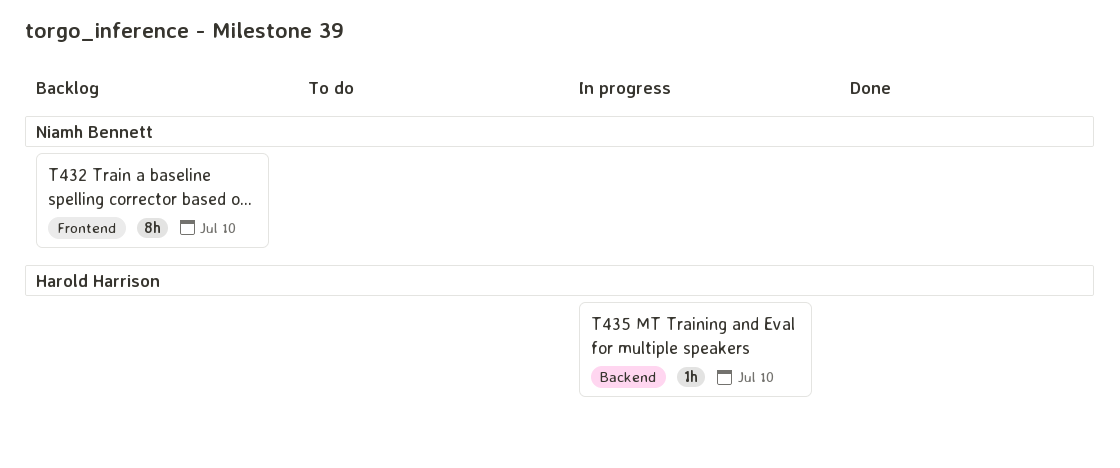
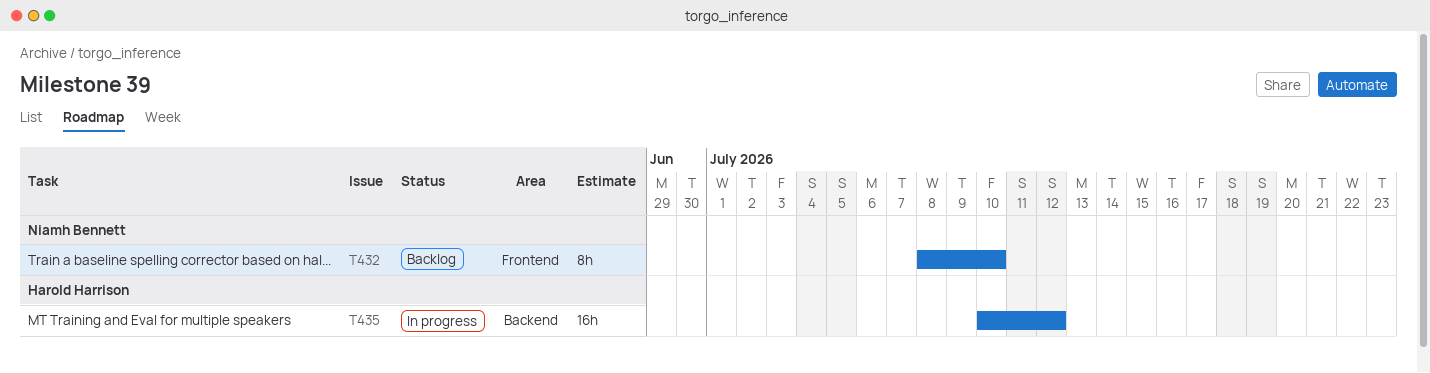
T435, estimate: 1h -> 16h
T435, due: Jul 10 -> Jul 12

